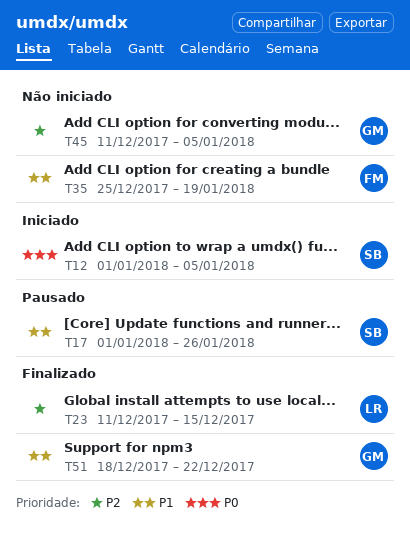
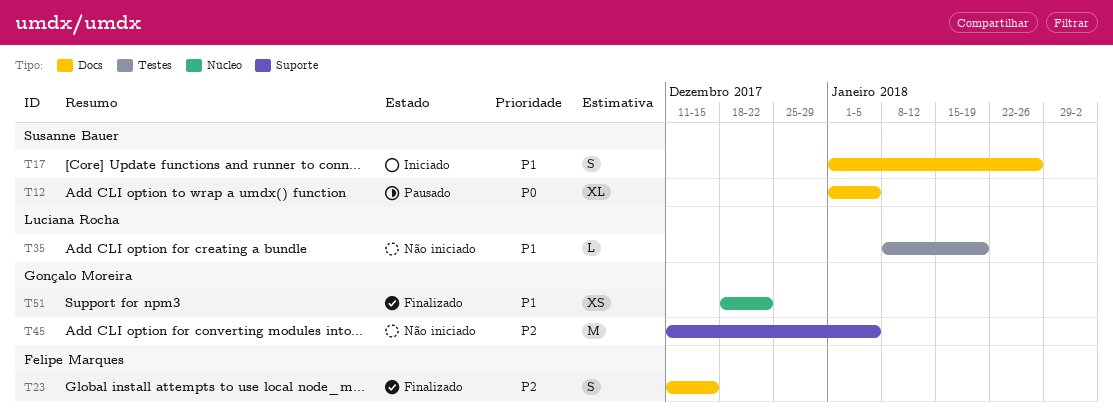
T12, status: Iniciado -> Pausado
T17, status: Pausado -> Iniciado
T23, owner: Luciana Rocha -> Felipe Marques
T35, owner: Felipe Marques -> Luciana Rocha
T35, start: Dec 25 -> Jan 8

